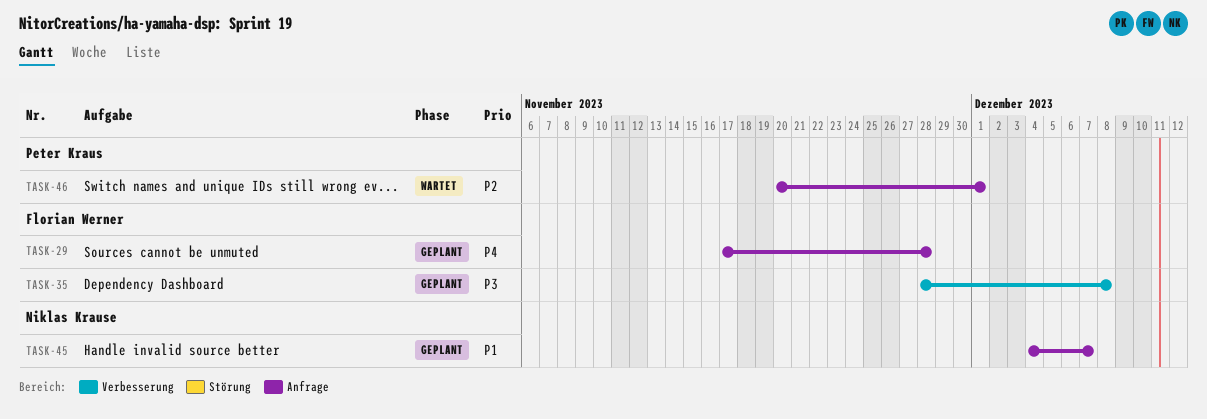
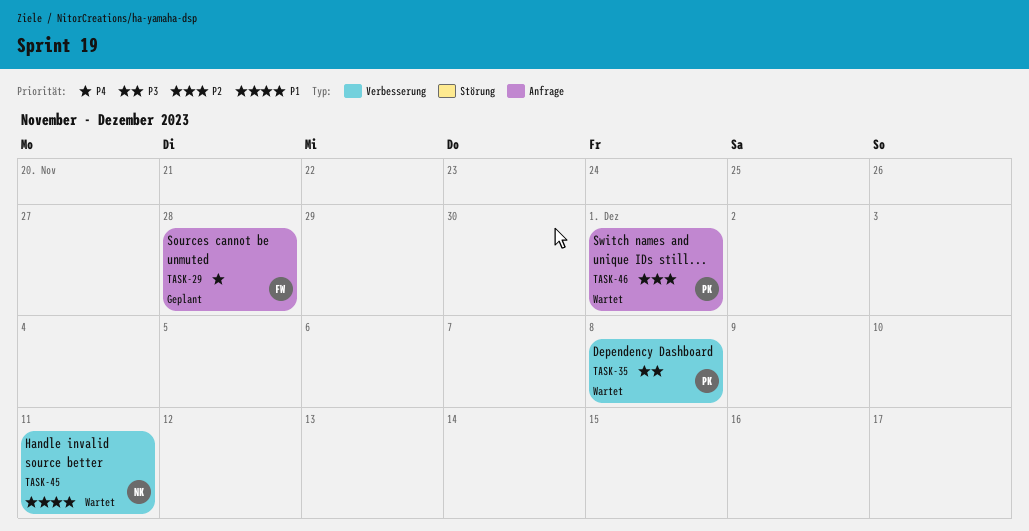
TASK-35, status: Geplant -> Wartet
TASK-35, owner: Florian Werner -> Peter Kraus
TASK-45, status: Geplant -> Wartet
TASK-45, label: Anfrage -> Verbesserung
TASK-45, due: Dec 7 -> Dec 11

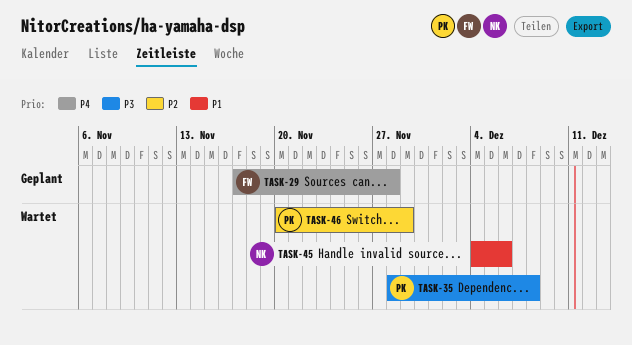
TASK-45, due: Dec 11 -> Dec 6
TASK-46, due: Dec 1 -> Nov 29

